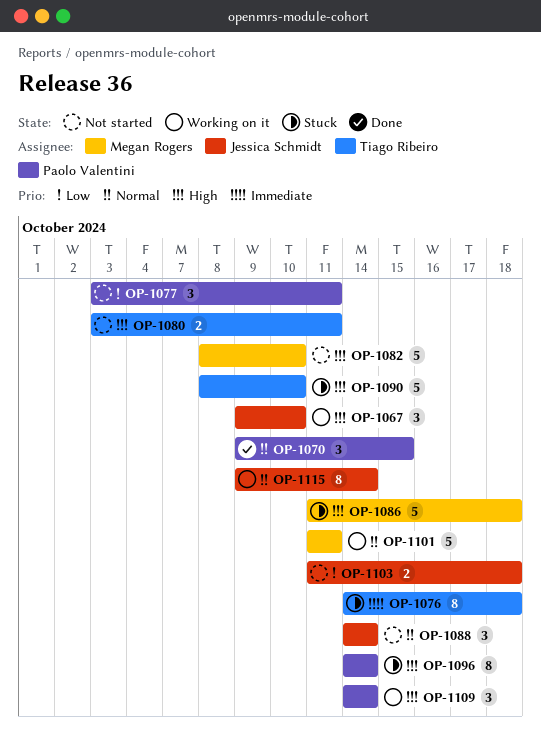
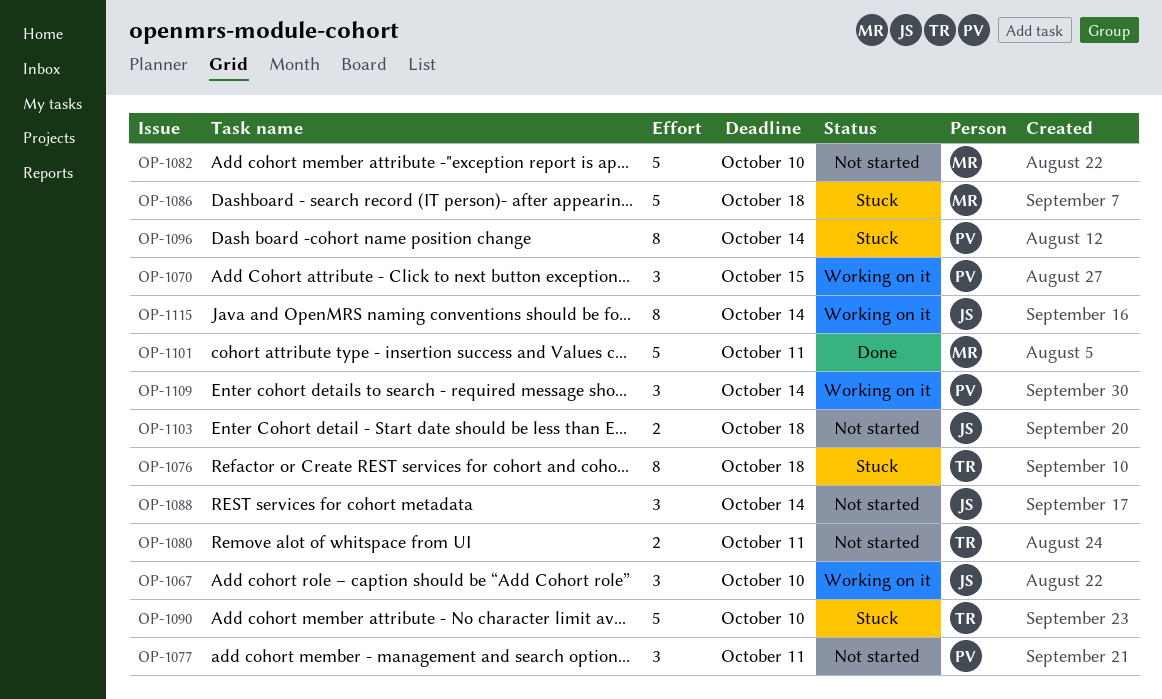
OP-1070, status: Done -> Working on it
OP-1101, status: Working on it -> Done

